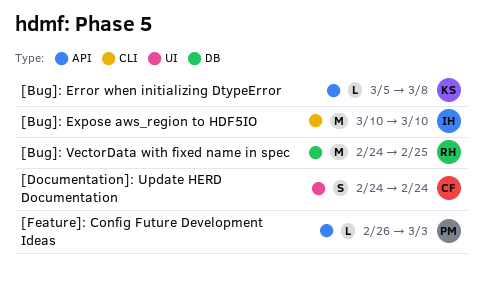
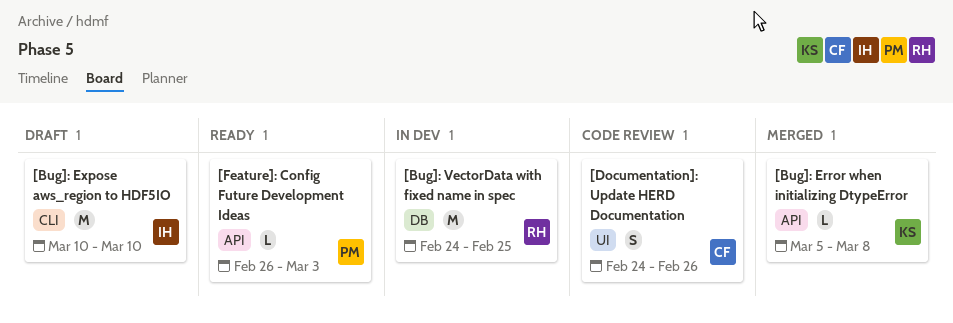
[Documentation]: Update HERD Documentation, due: Feb 24 -> Feb 26

